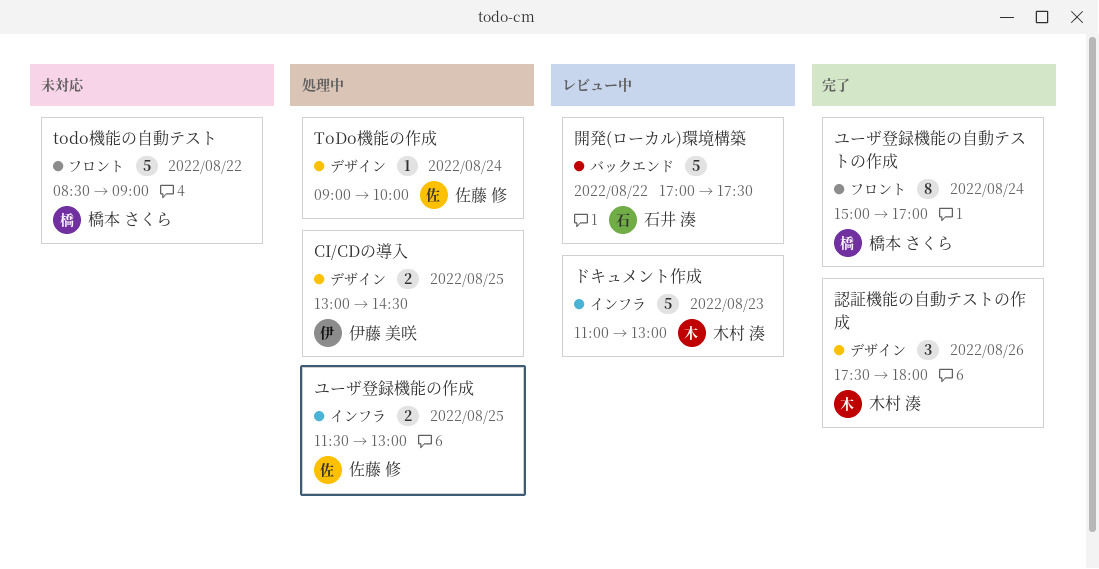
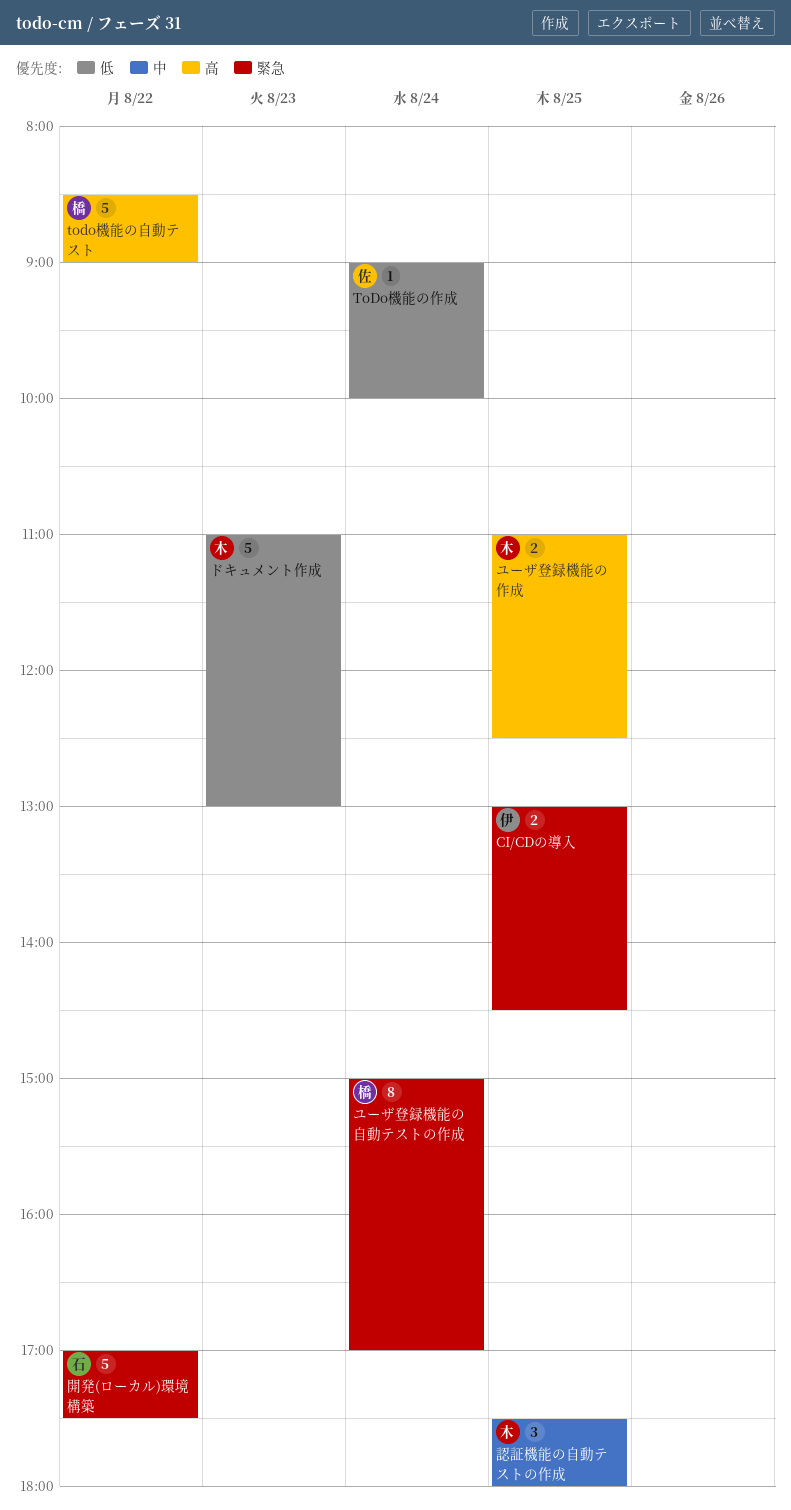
ユーザ登録機能の作成, owner: 佐藤 修 -> 木村 湊
ユーザ登録機能の作成, begins: 11:30 -> 11:00
ユーザ登録機能の作成, ends: 13:00 -> 12:30
認証機能の自動テストの作成, day: Aug 26 -> Aug 25

